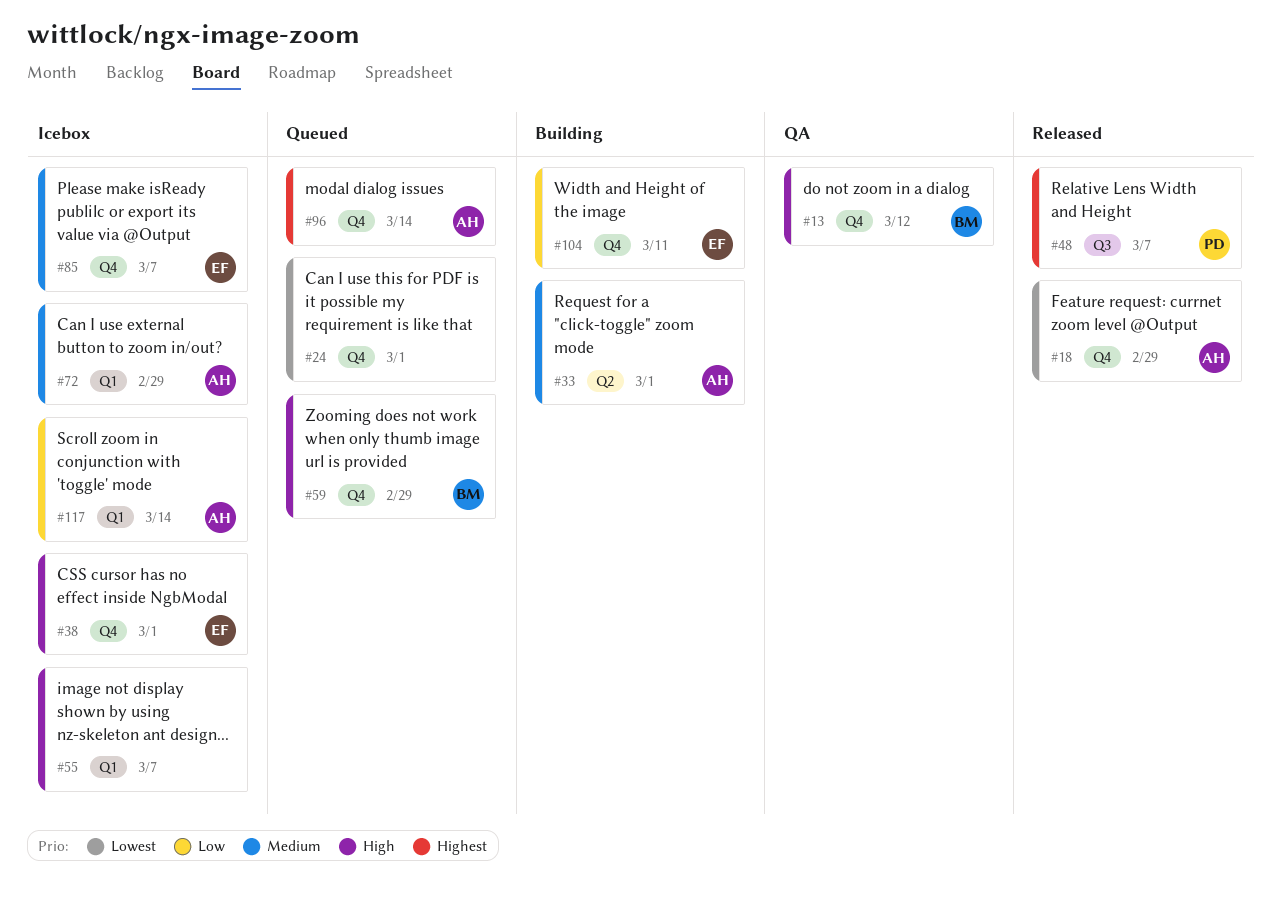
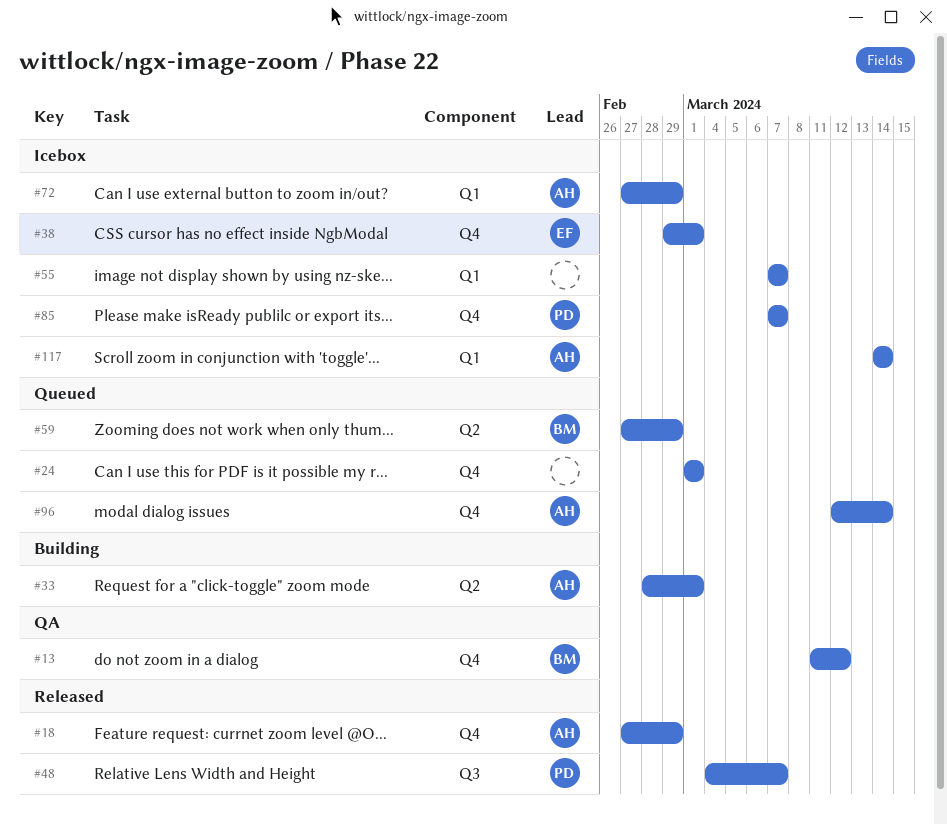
#59, label: Q4 -> Q2
#85, owner: EF -> PD
#104: present -> none

